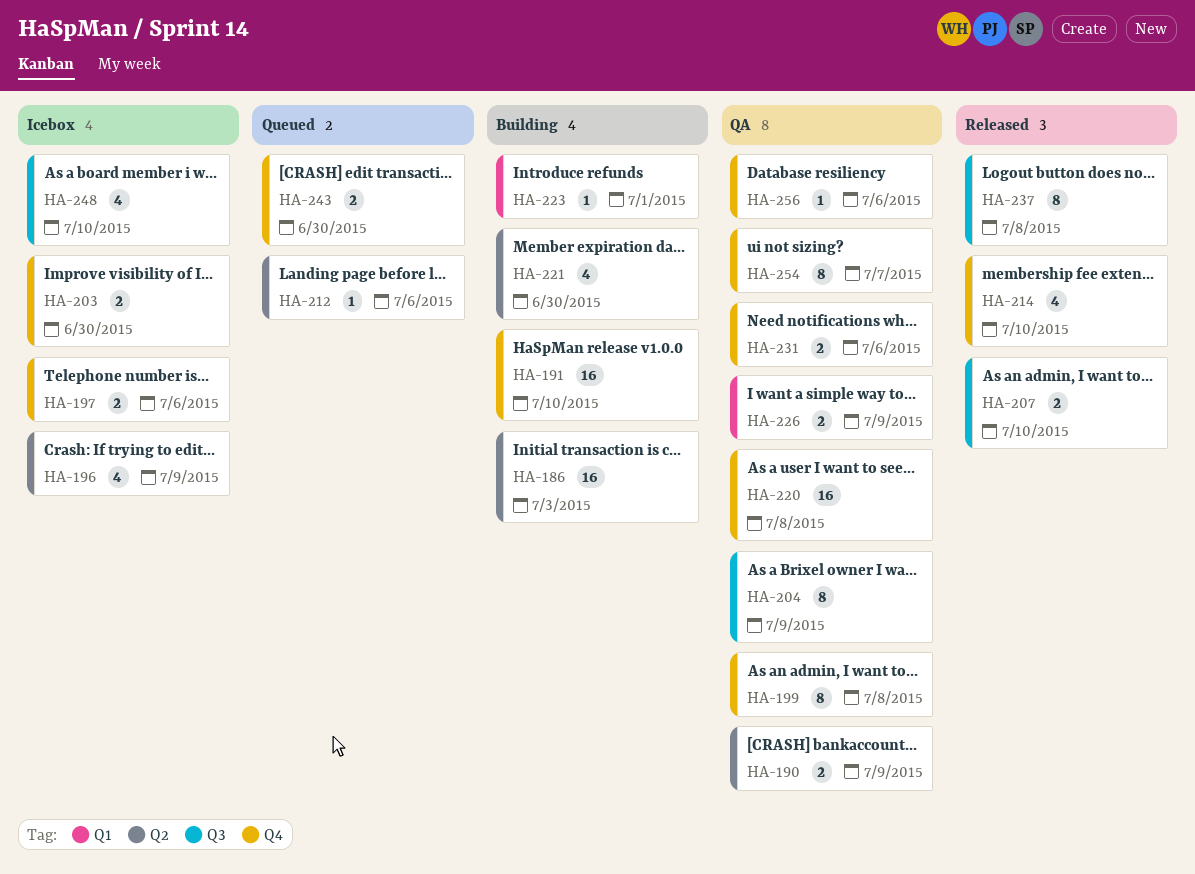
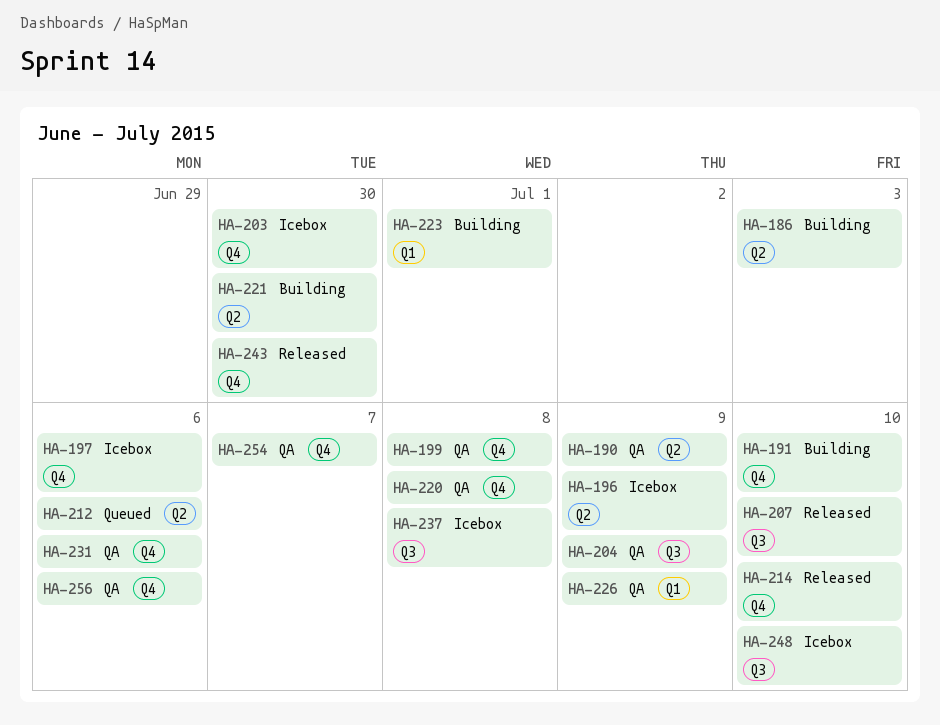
HA-237, status: Released -> Icebox
HA-243, status: Queued -> Released

